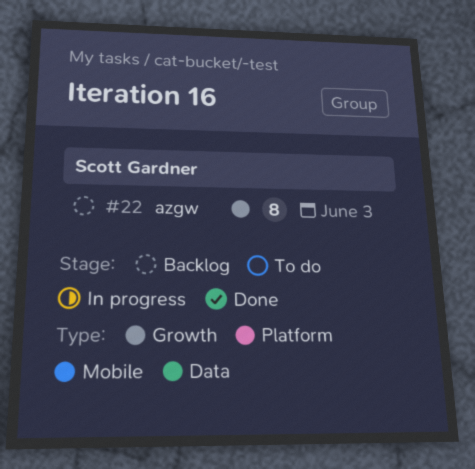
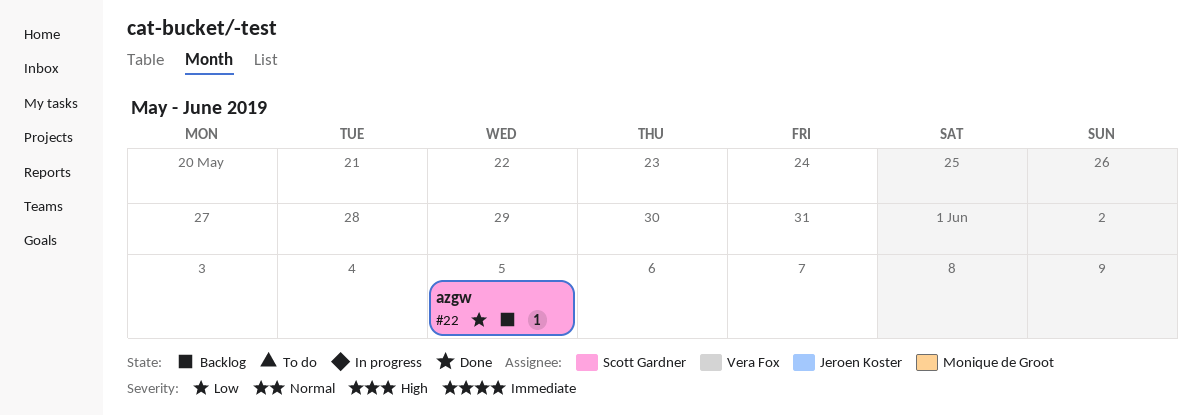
#22, estimate: 8 -> 1
#22, due: Jun 3 -> Jun 5

